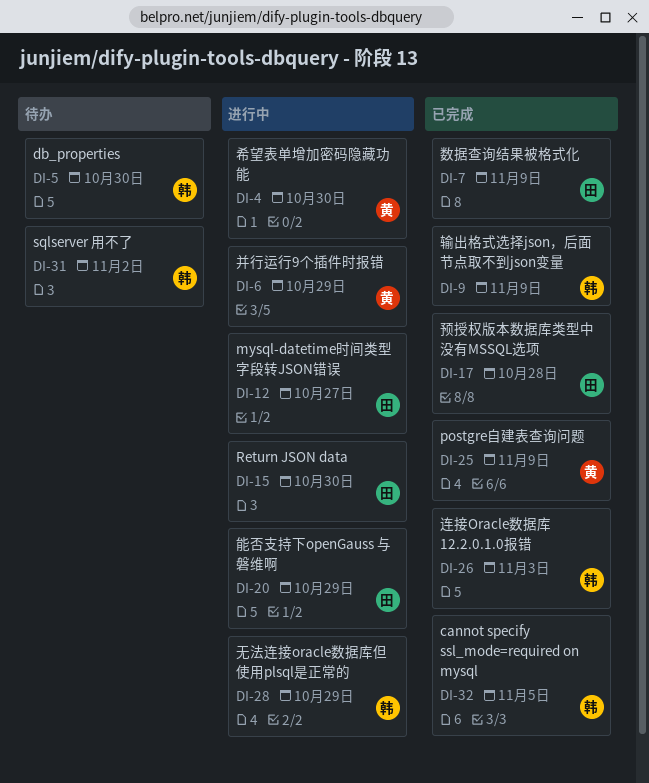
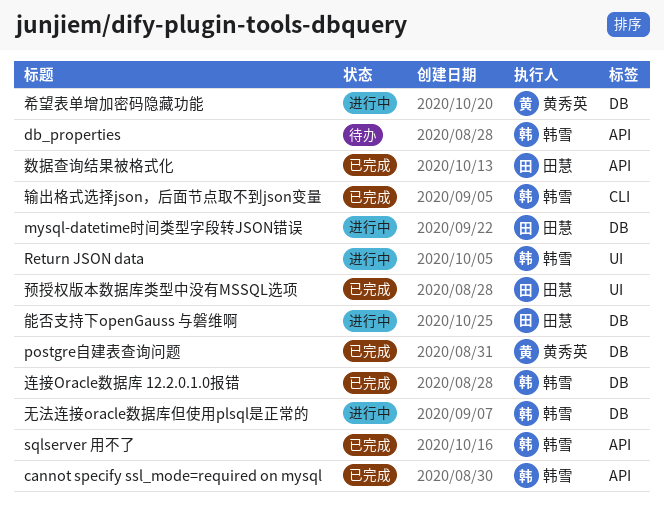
Return JSON data, owner: 田慧 -> 韩雪
sqlserver 用不了, status: 待办 -> 已完成
并行运行9个插件时报错: present -> none

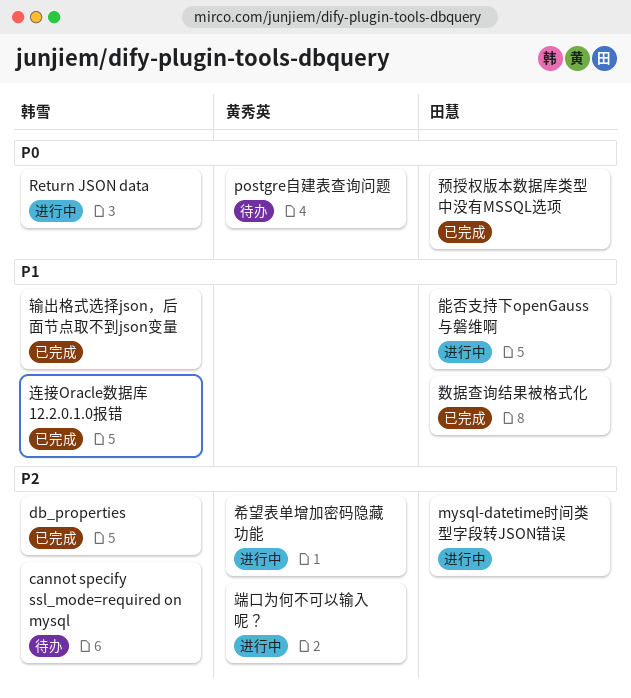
cannot specify ssl_mode=required on mysql, status: 已完成 -> 待办
db_properties, status: 待办 -> 已完成
postgre自建表查询问题, status: 已完成 -> 待办
sqlserver 用不了: present -> none
无法连接oracle数据库但使用plsql是正常的: present -> none
端口为何不可以输入呢？: none -> present

